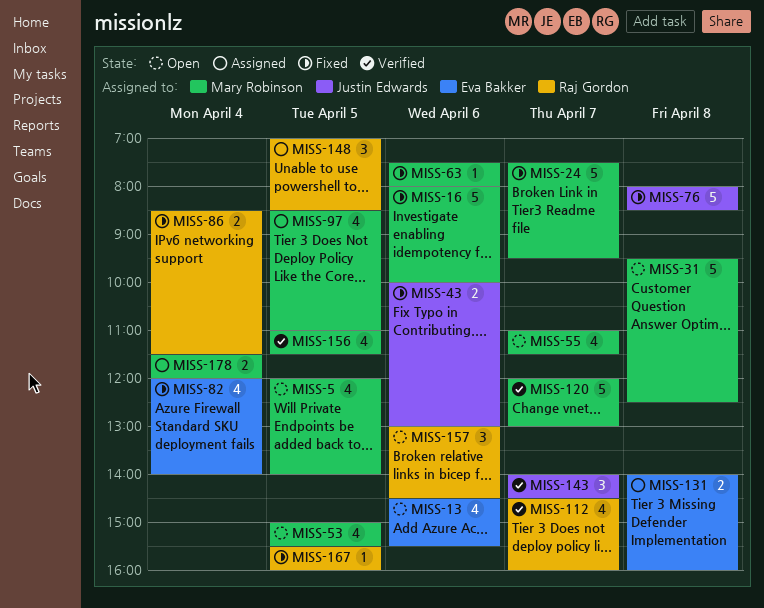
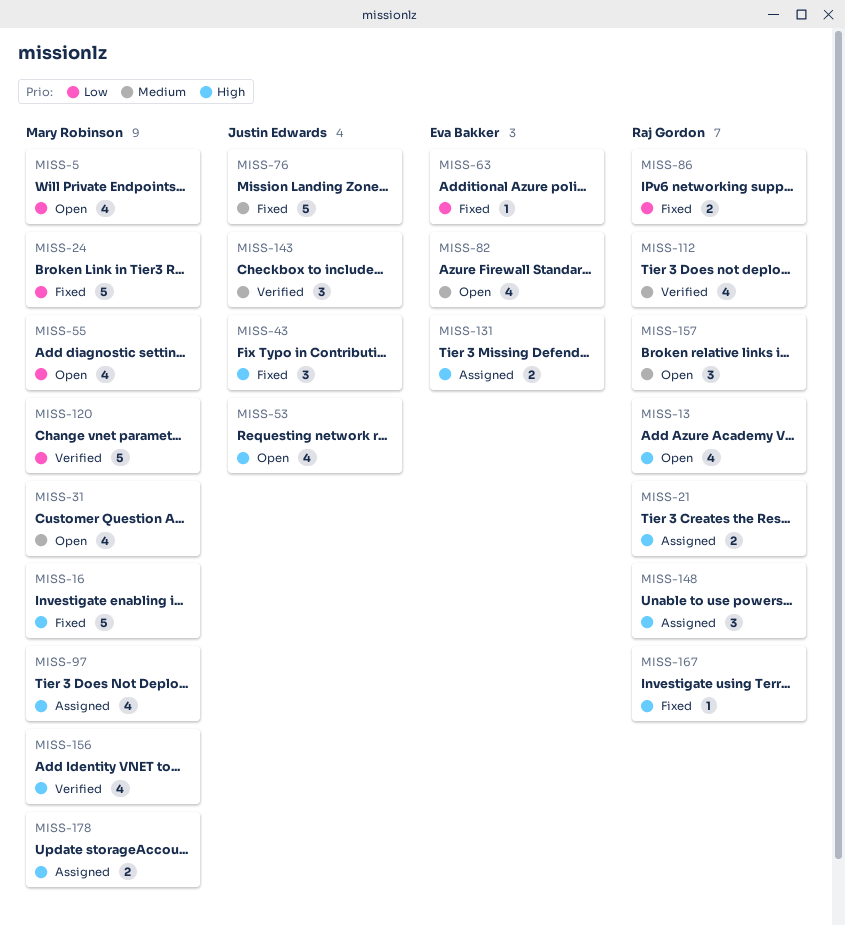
MISS-13, owner: Eva Bakker -> Raj Gordon
MISS-21: none -> present
MISS-31, estimate: 5 -> 4
MISS-43, estimate: 2 -> 3
MISS-53, owner: Mary Robinson -> Justin Edwards
MISS-63, owner: Mary Robinson -> Eva Bakker
MISS-82, status: Fixed -> Open

